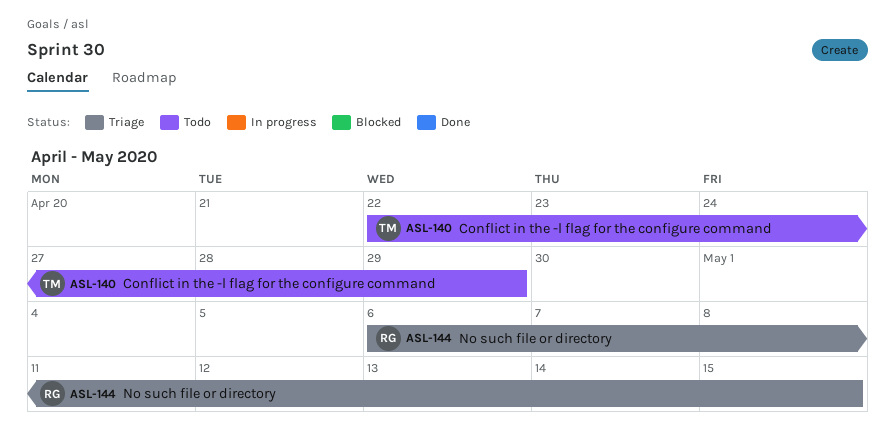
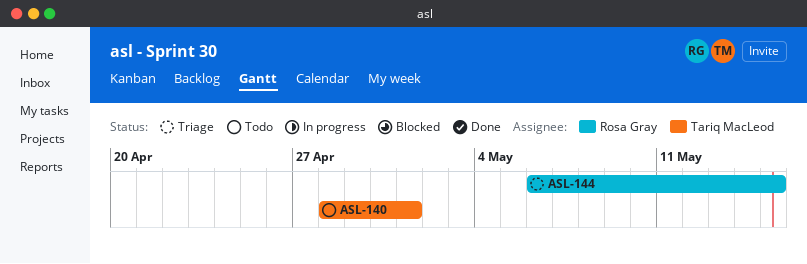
ASL-140, start: Apr 22 -> Apr 28
ASL-140, due: Apr 29 -> May 1

